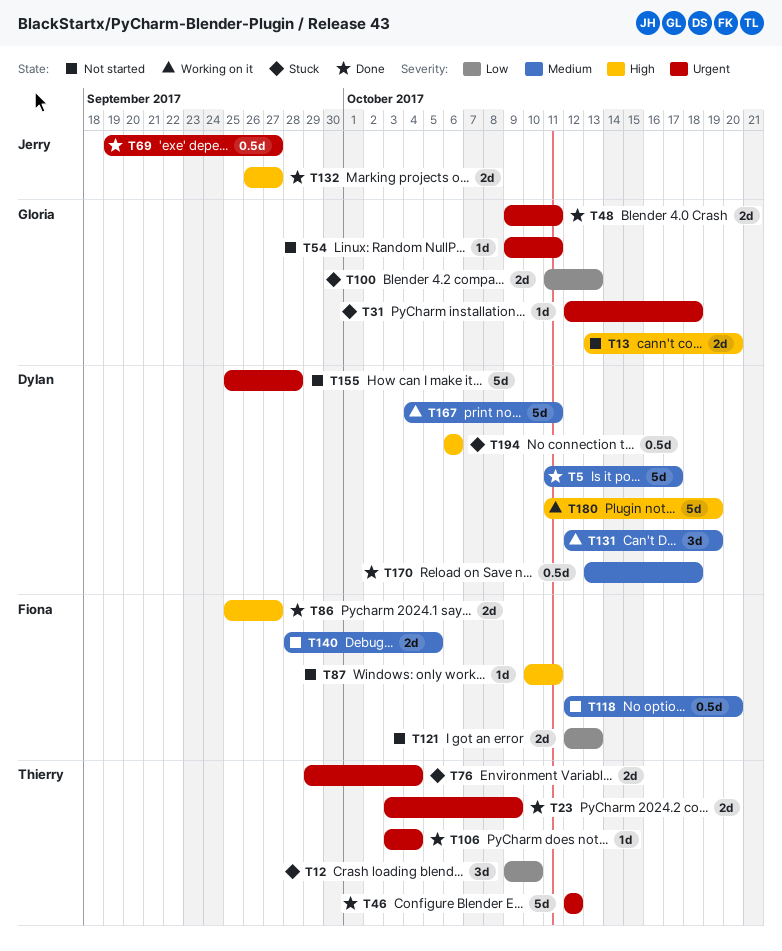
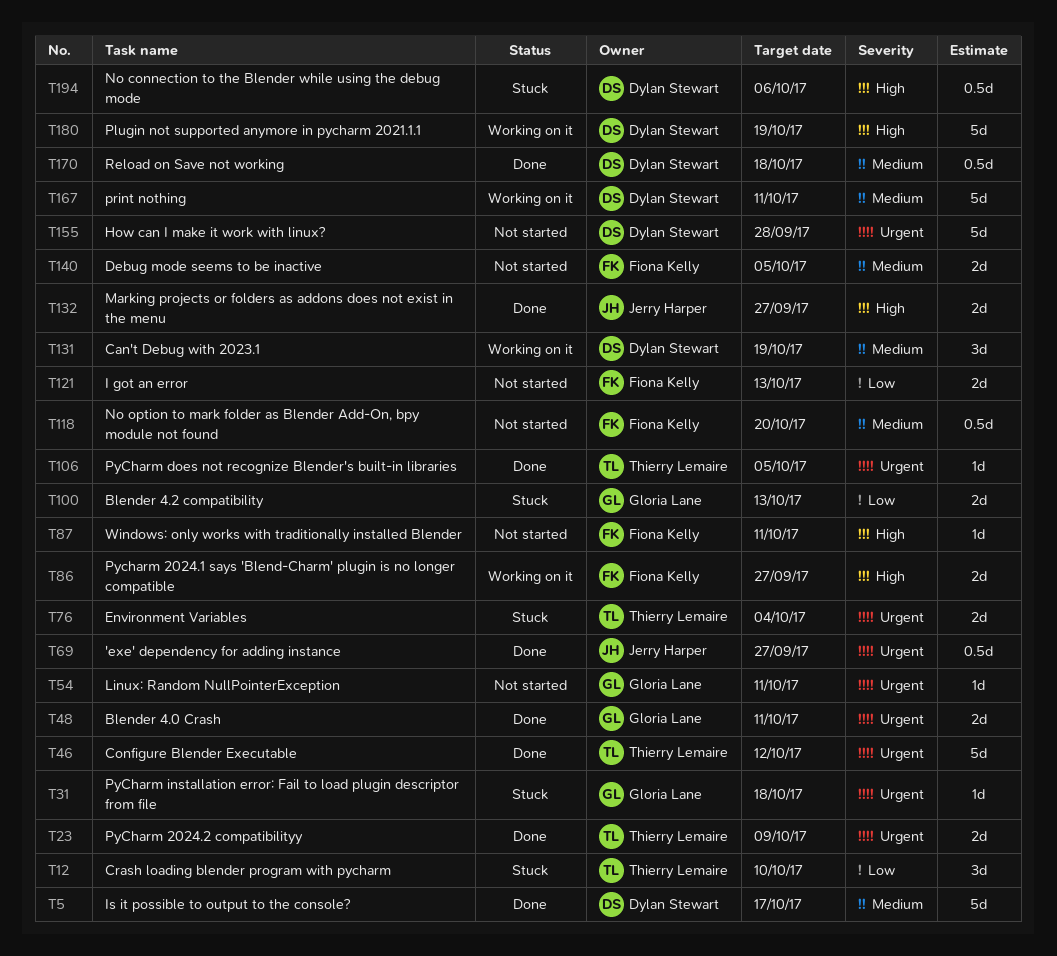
T13: present -> none
T86, status: Done -> Working on it
T106, due: Oct 4 -> Oct 5

